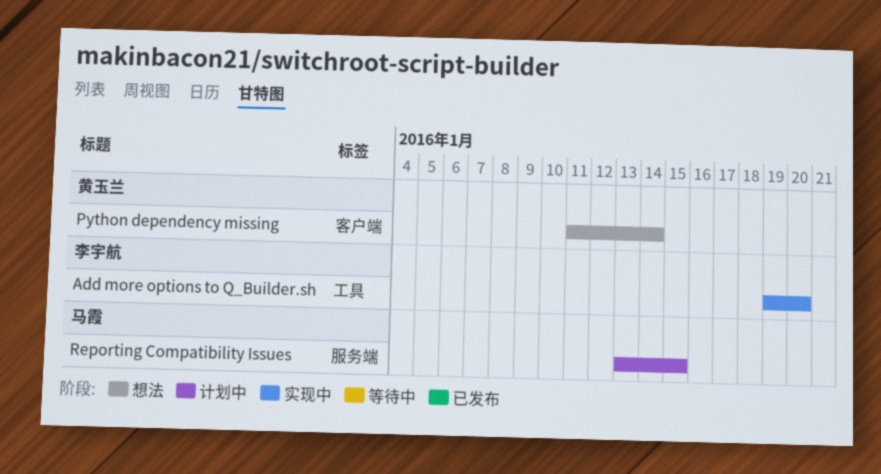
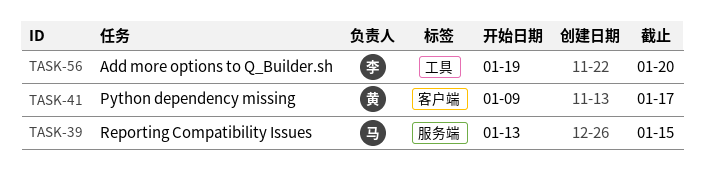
Python dependency missing, start: Jan 11 -> Jan 9
Python dependency missing, due: Jan 14 -> Jan 17

